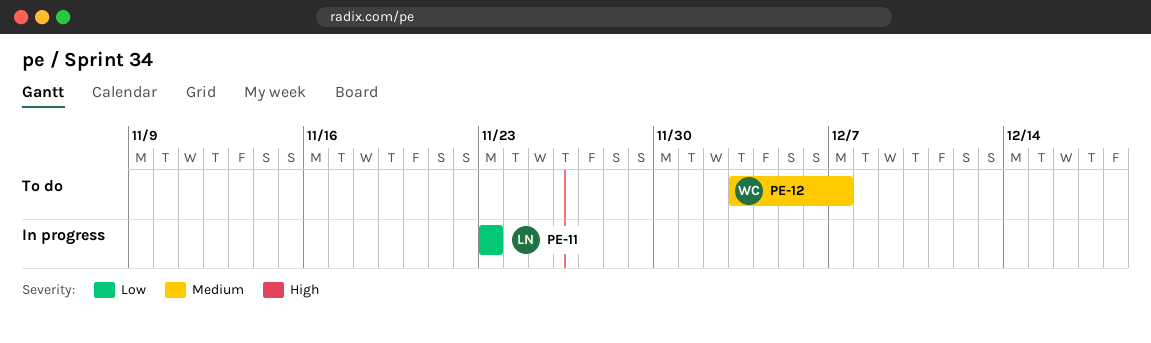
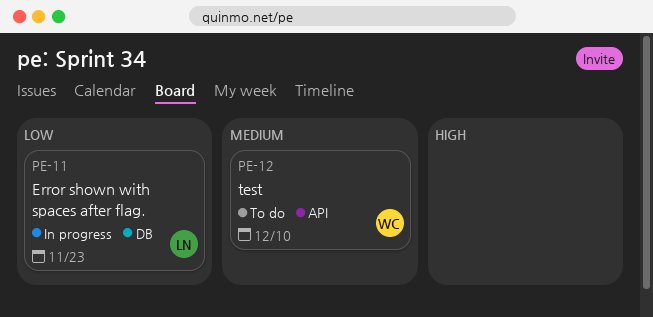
PE-12, due: Dec 7 -> Dec 10

